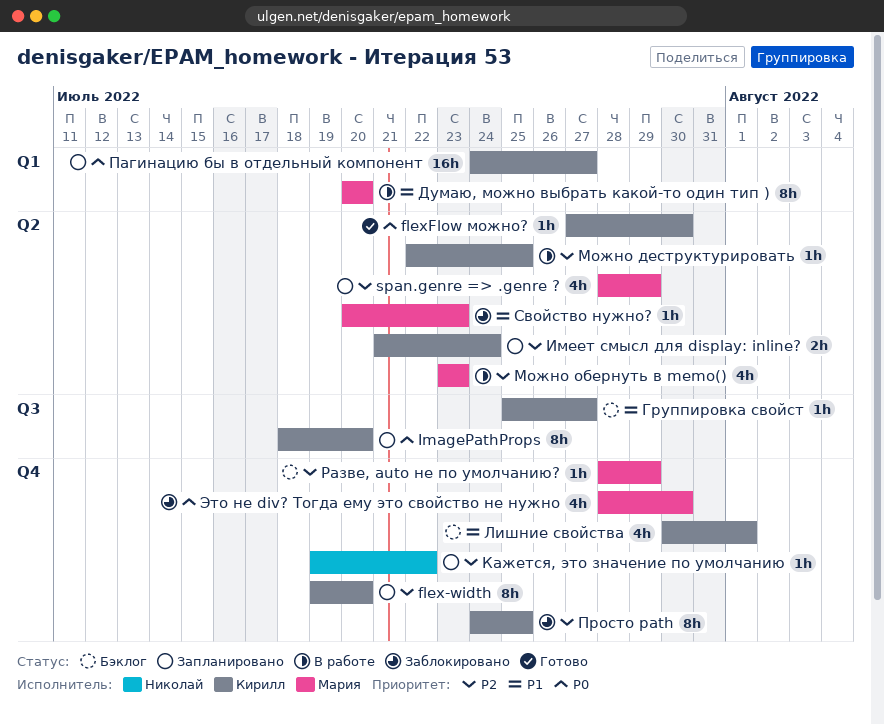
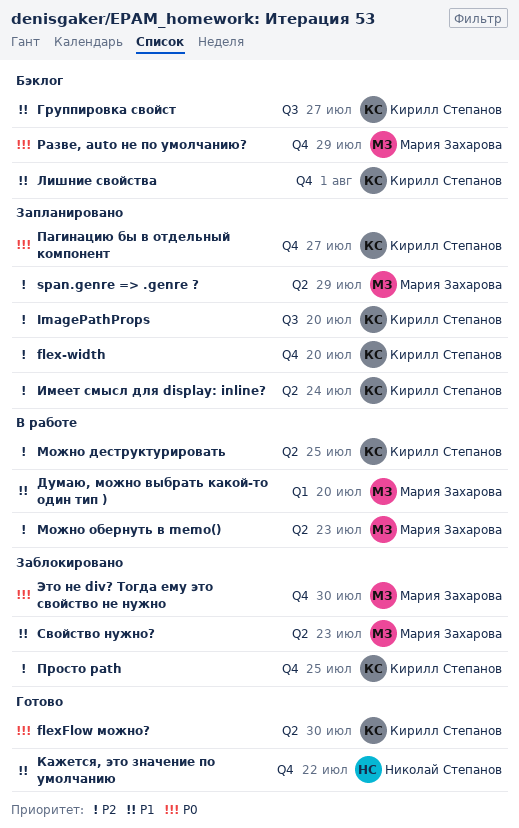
ImagePathProps, priority: P0 -> P2
Кажется, это значение по умолчанию, status: Запланировано -> Готово
Кажется, это значение по умолчанию, priority: P2 -> P1
Пагинацию бы в отдельный компонент, label: Q1 -> Q4
Разве, auto не по умолчанию?, priority: P2 -> P0

